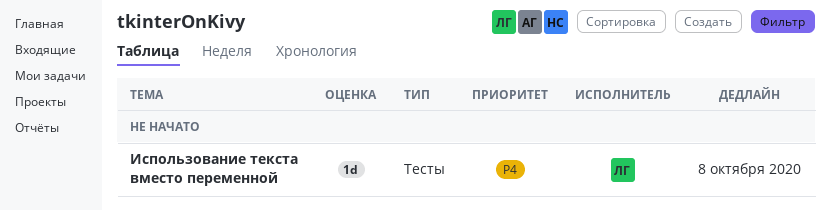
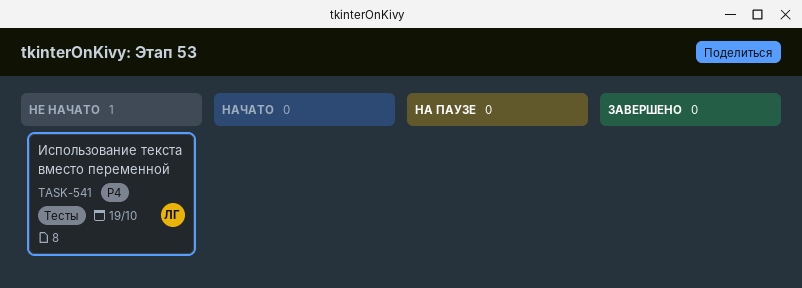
Использование текста вместо переменной, due: Oct 8 -> Oct 19

